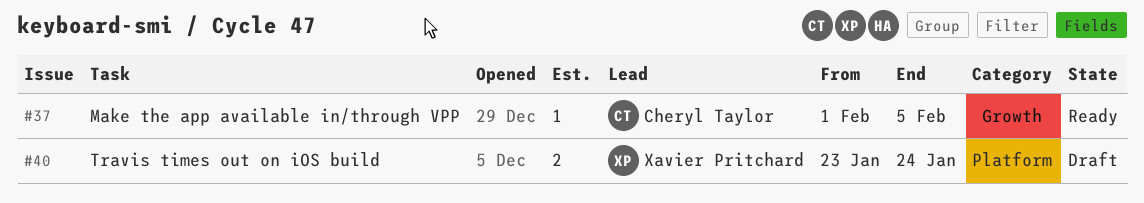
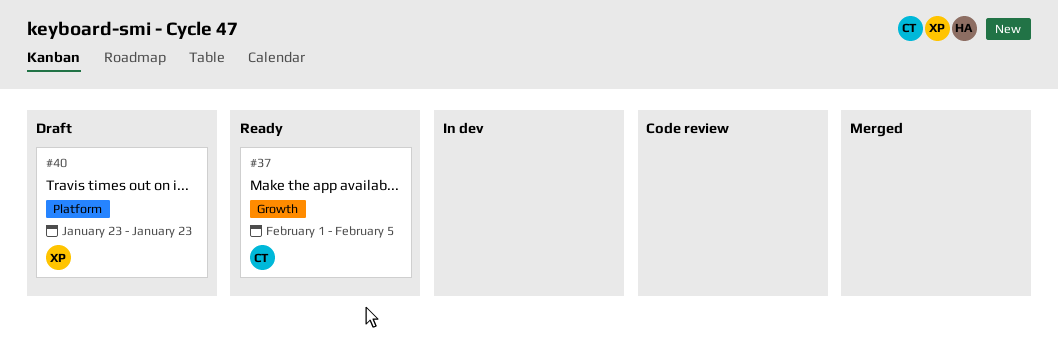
#40, due: Jan 24 -> Jan 23

